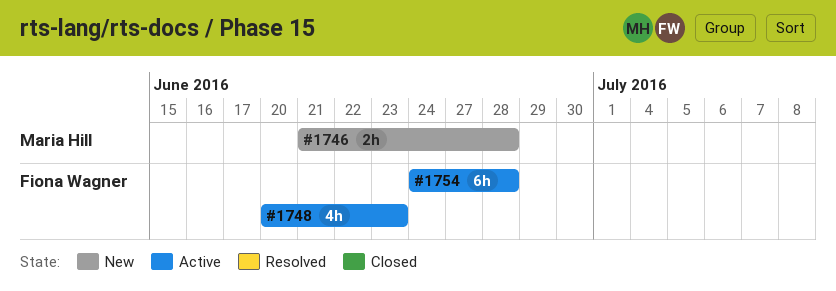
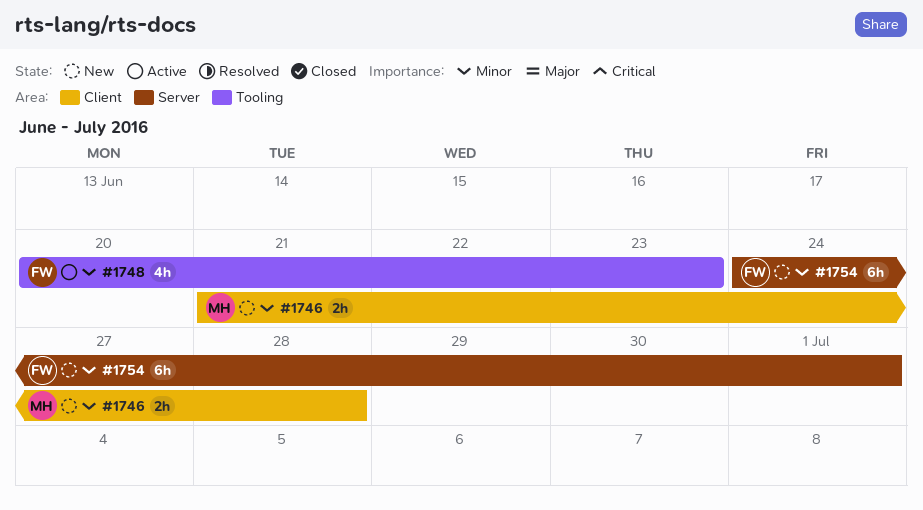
#1754, status: Active -> New
#1754, due: Jun 28 -> Jul 1

